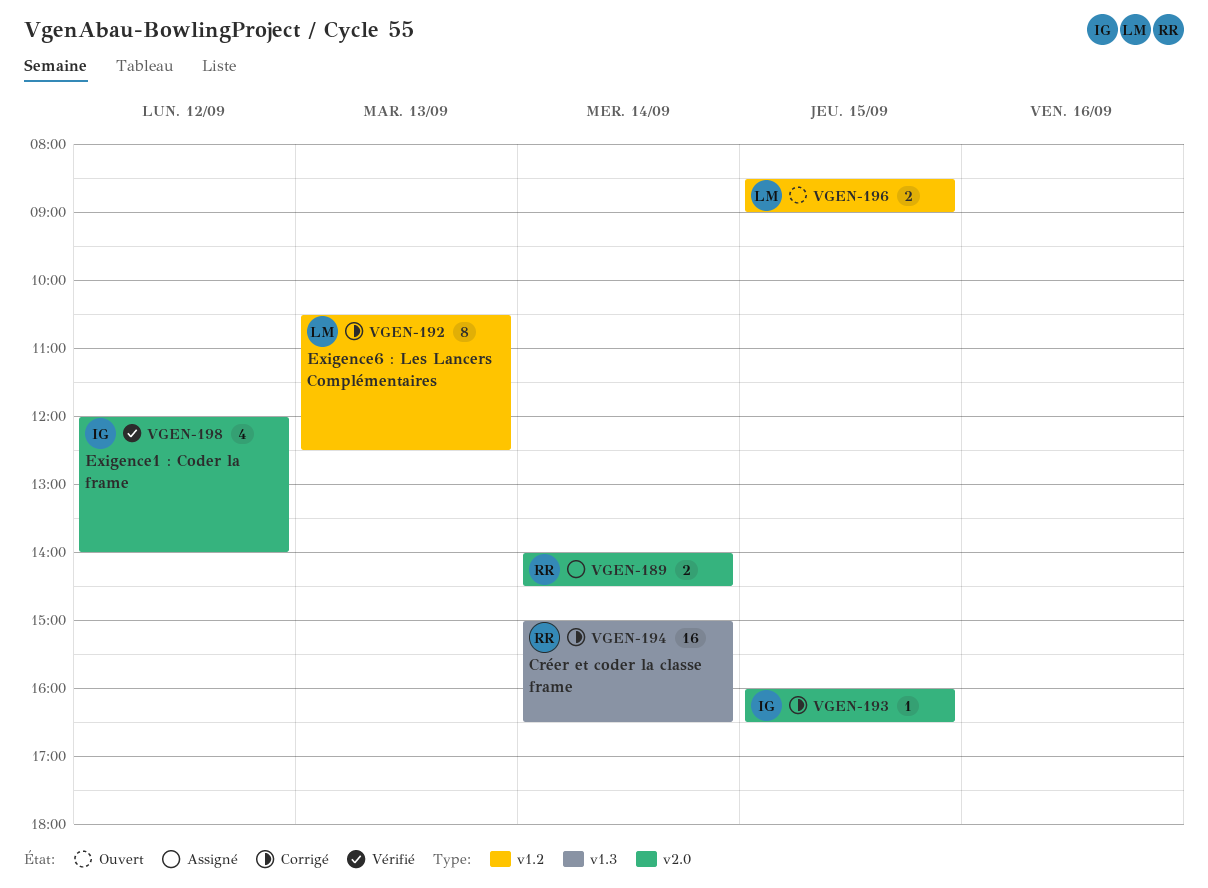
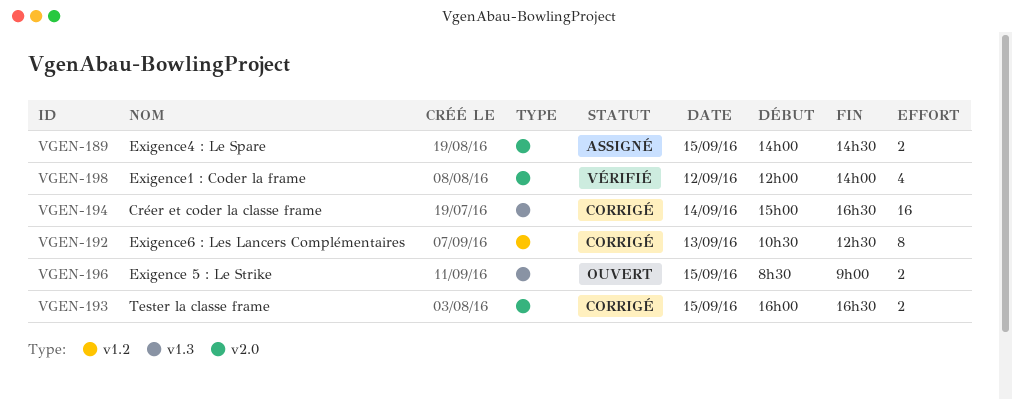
VGEN-189, day: Sep 14 -> Sep 15
VGEN-193, estimate: 1 -> 2
VGEN-196, label: v1.2 -> v1.3

